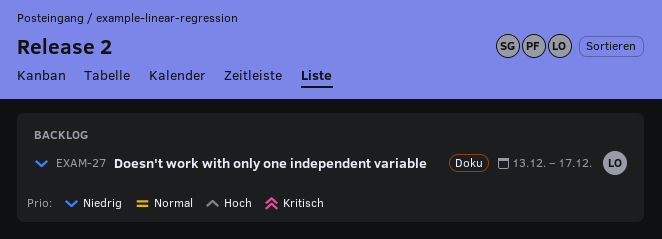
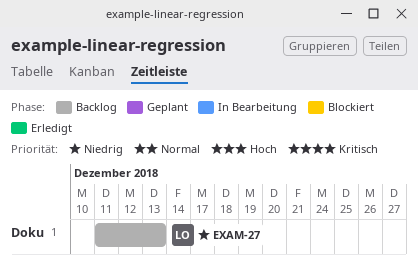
EXAM-27, start: Dec 13 -> Dec 11
EXAM-27, due: Dec 17 -> Dec 13

